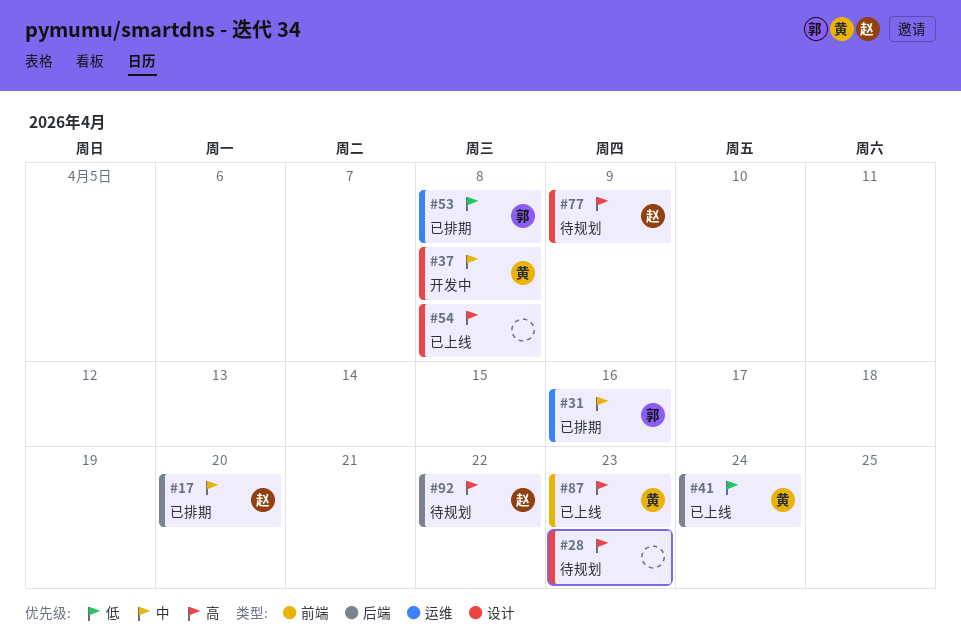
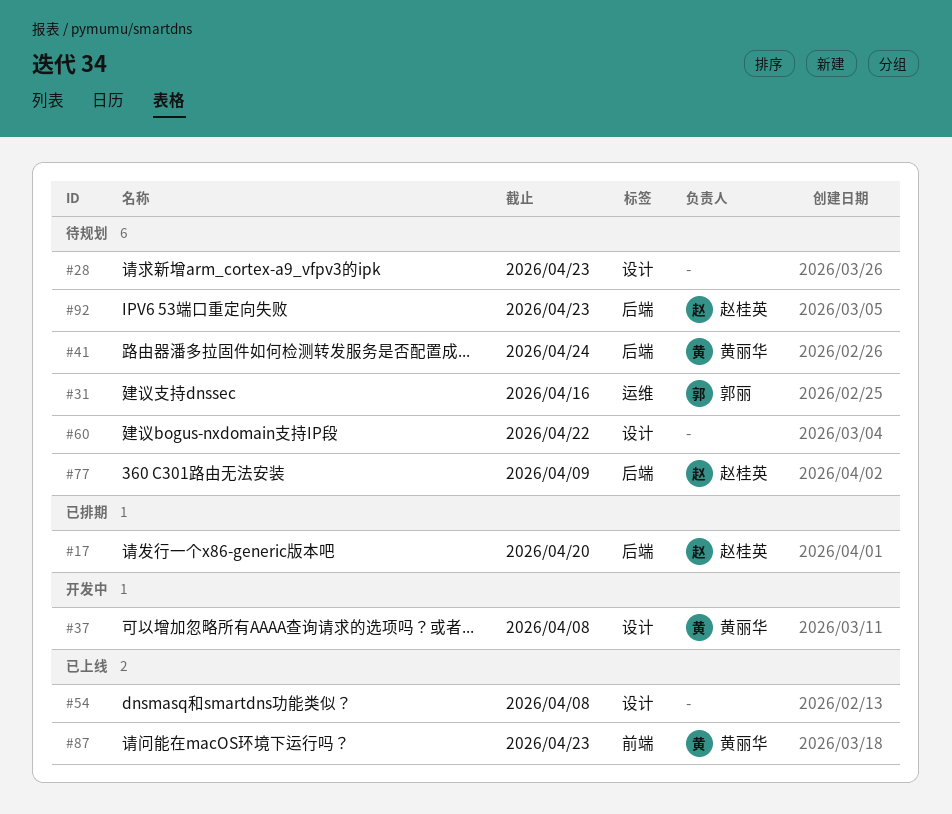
#31, status: 已排期 -> 待规划
#41, status: 已上线 -> 待规划
#53: present -> none
#60: none -> present
#77, label: 设计 -> 后端
#92, due: Apr 22 -> Apr 23

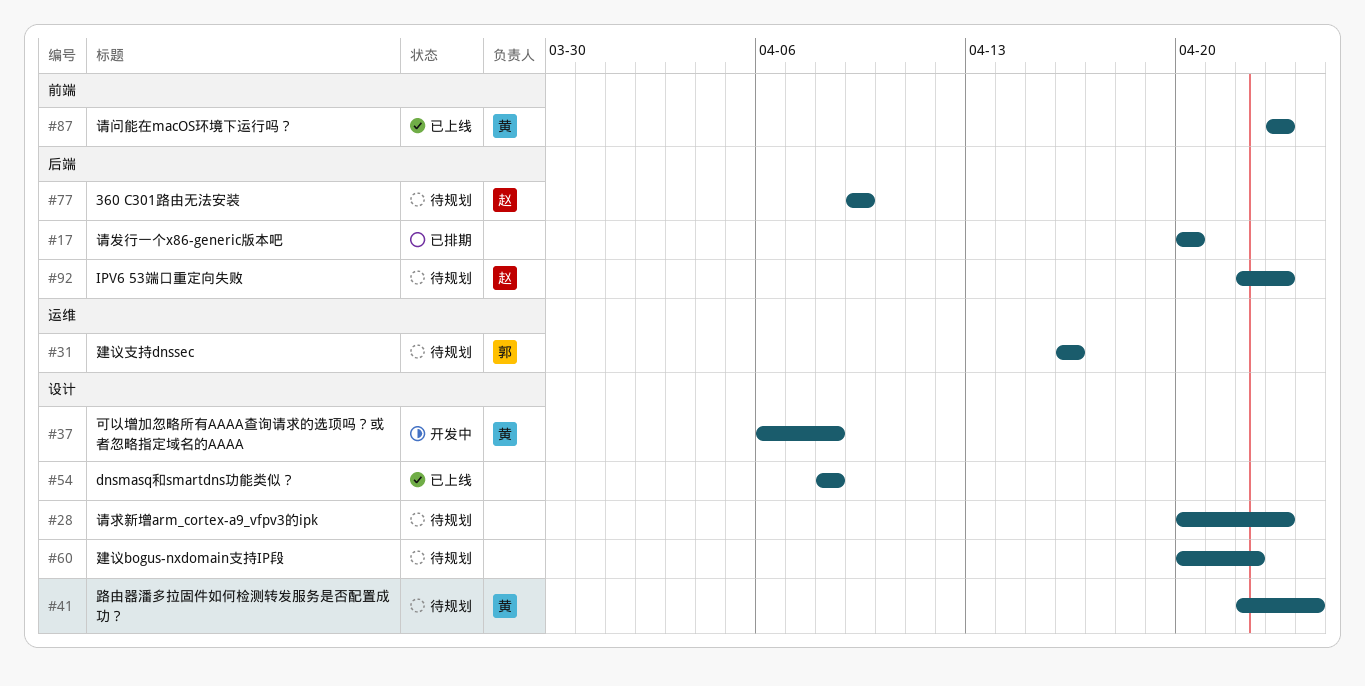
#17, owner: 赵桂英 -> none
#41, label: 后端 -> 设计

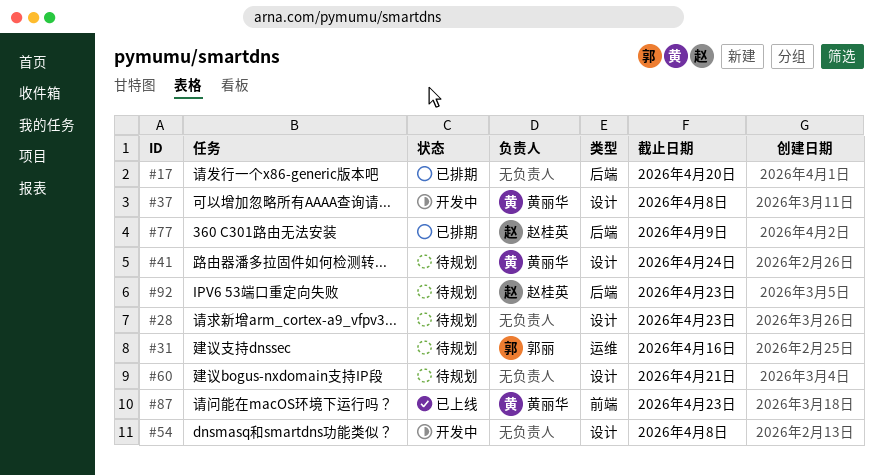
#54, status: 已上线 -> 开发中
#60, due: Apr 22 -> Apr 21
#77, status: 待规划 -> 已排期

